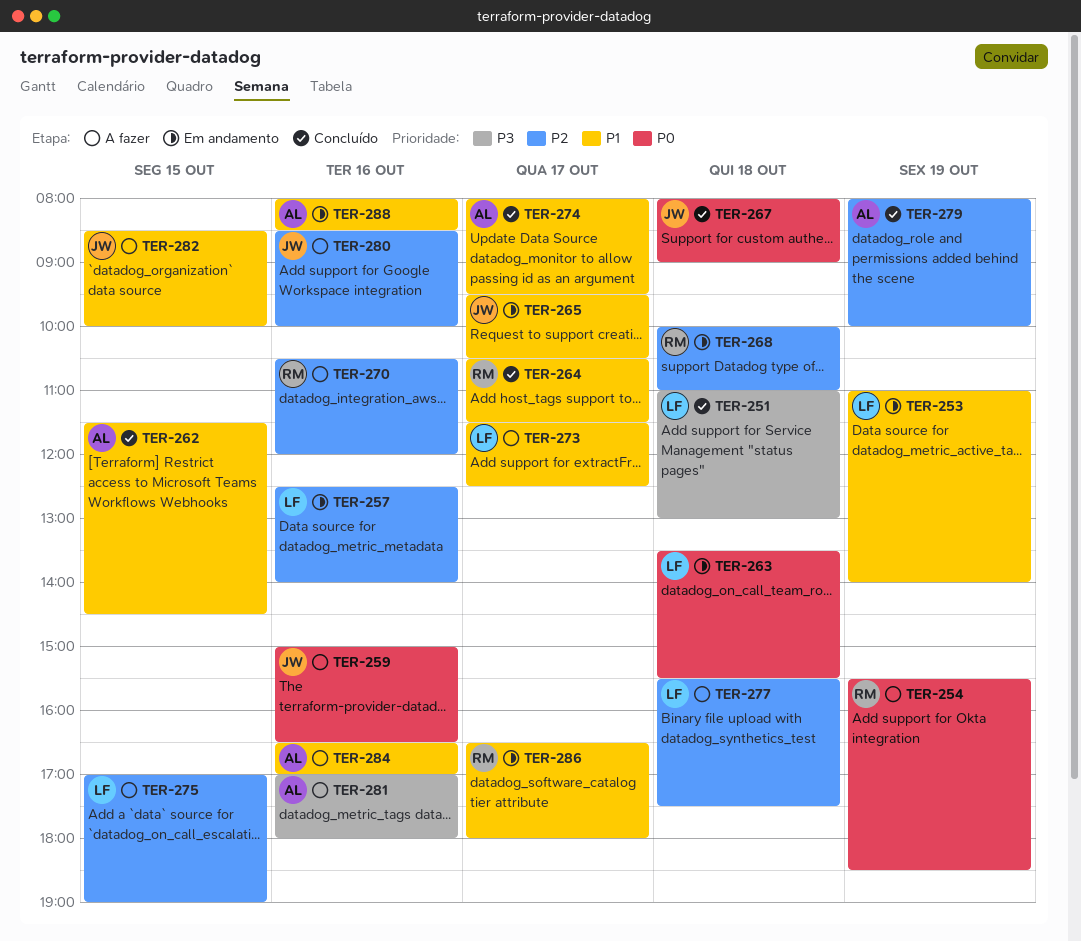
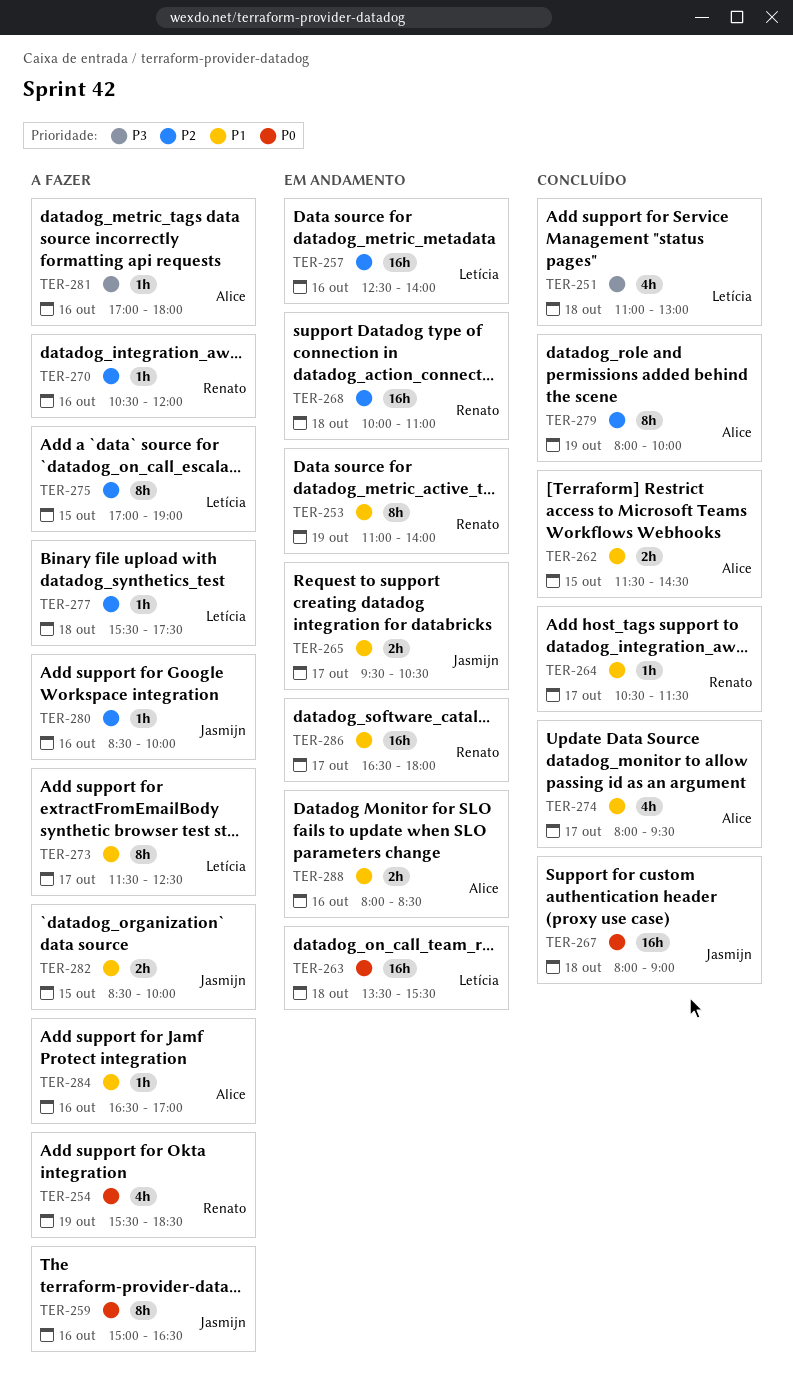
TER-253, owner: Letícia -> Renato

